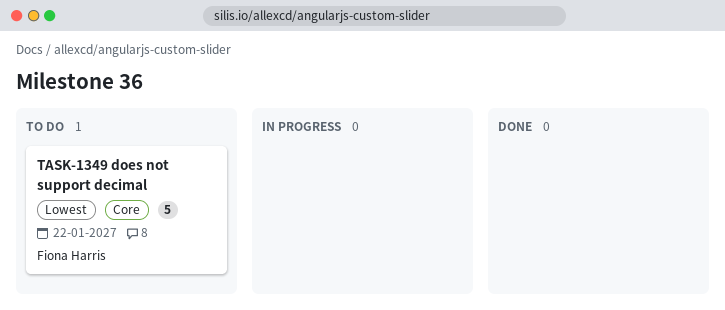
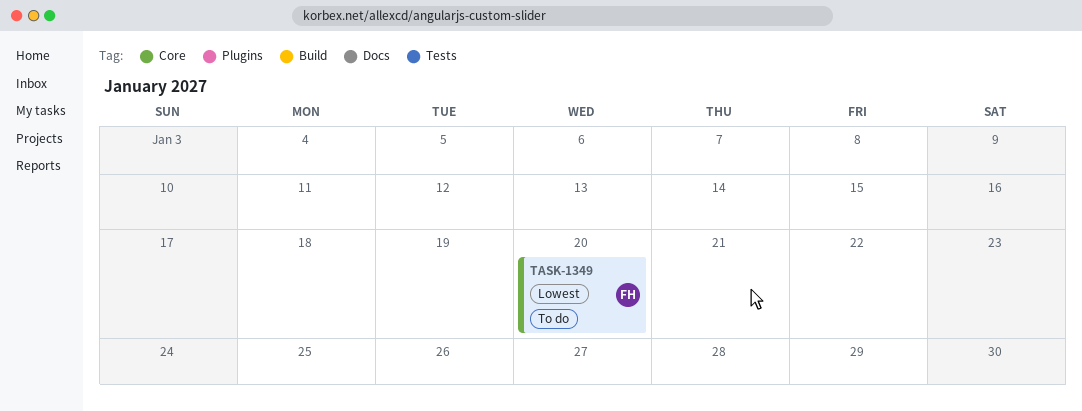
TASK-1349, due: Jan 22 -> Jan 20

